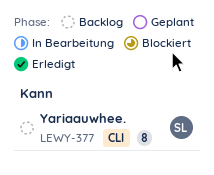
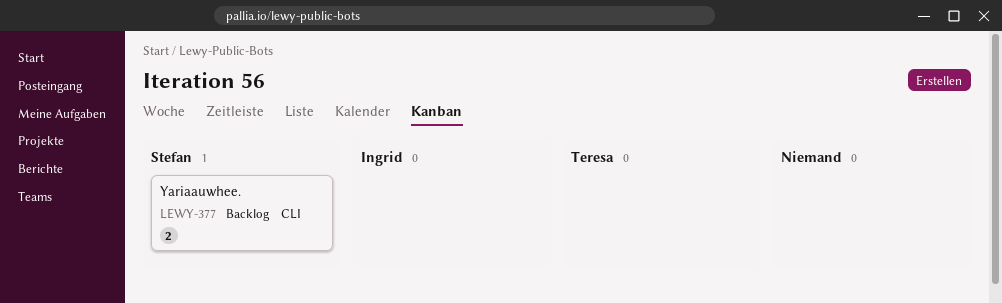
LEWY-377, estimate: 8 -> 2

